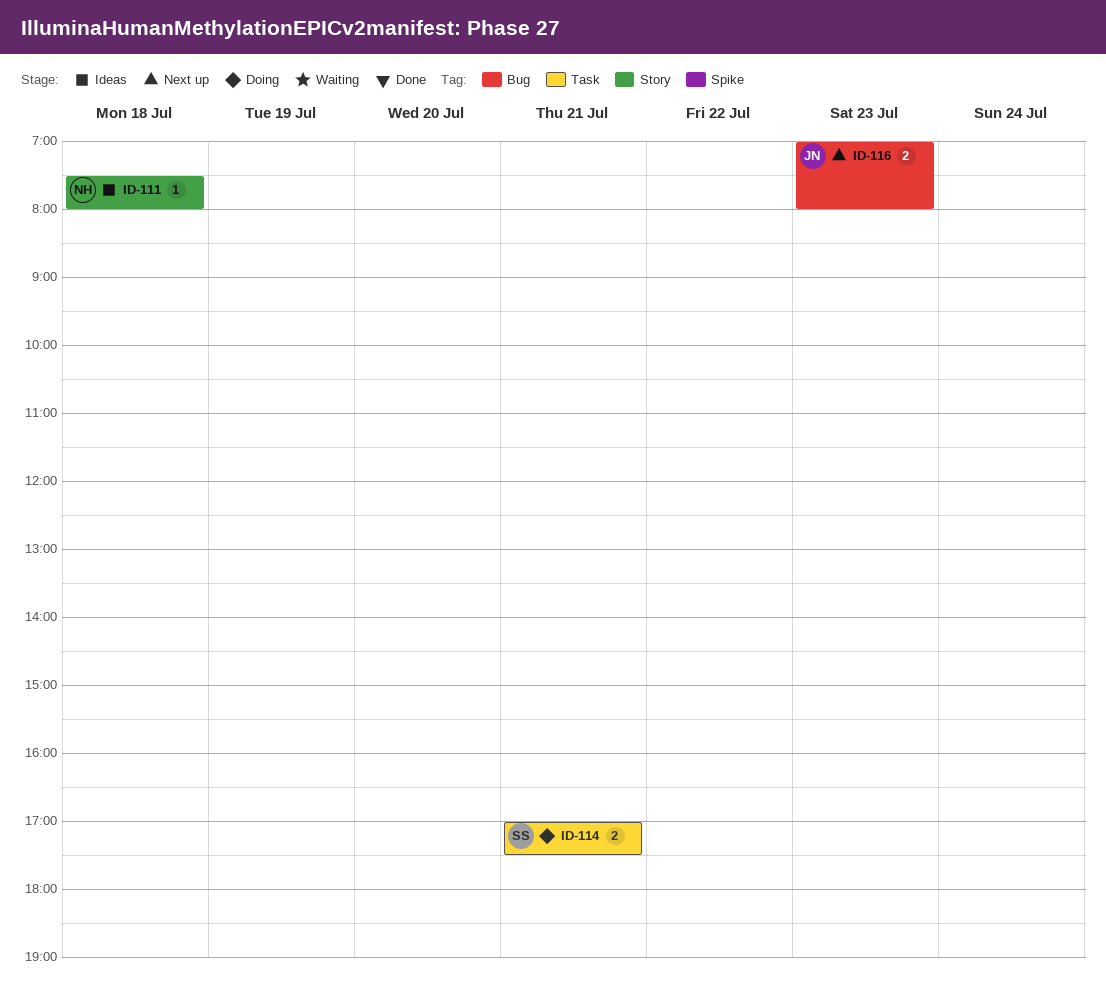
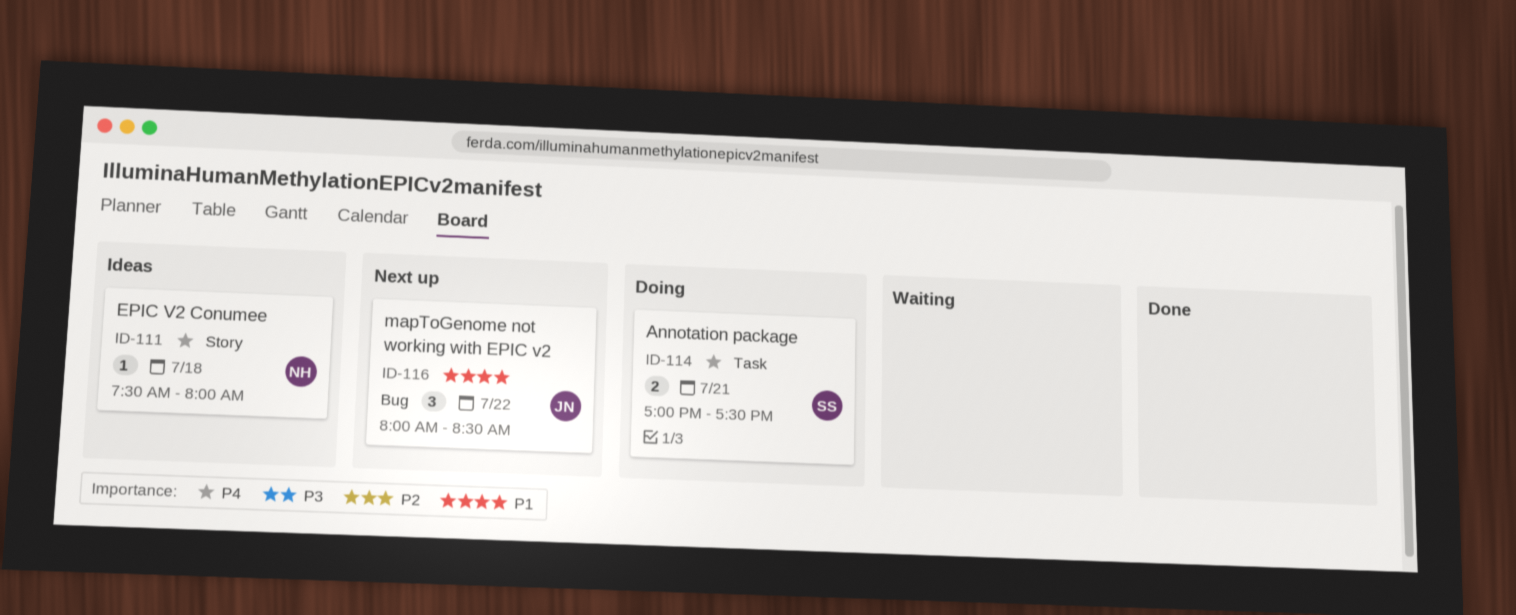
ID-116, estimate: 2 -> 3
ID-116, day: Jul 23 -> Jul 22
ID-116, begins: 07:00 -> 08:00
ID-116, ends: 08:00 -> 08:30

